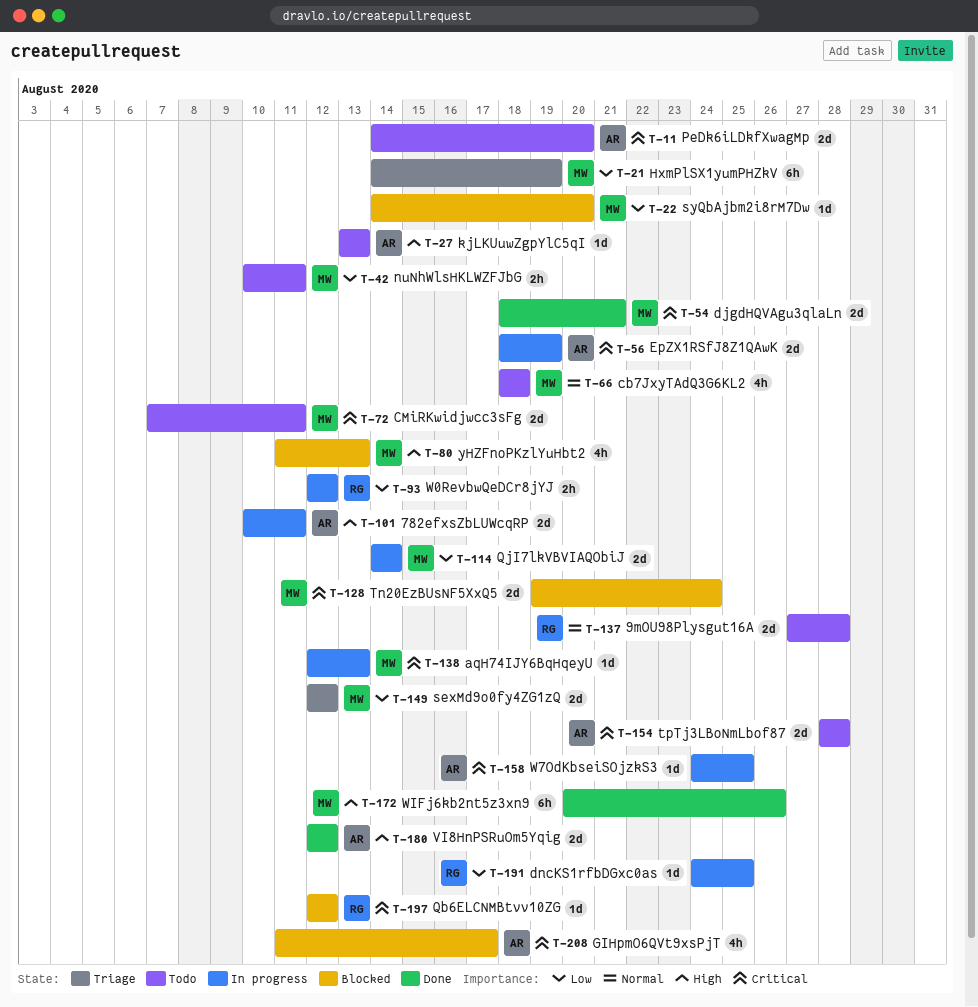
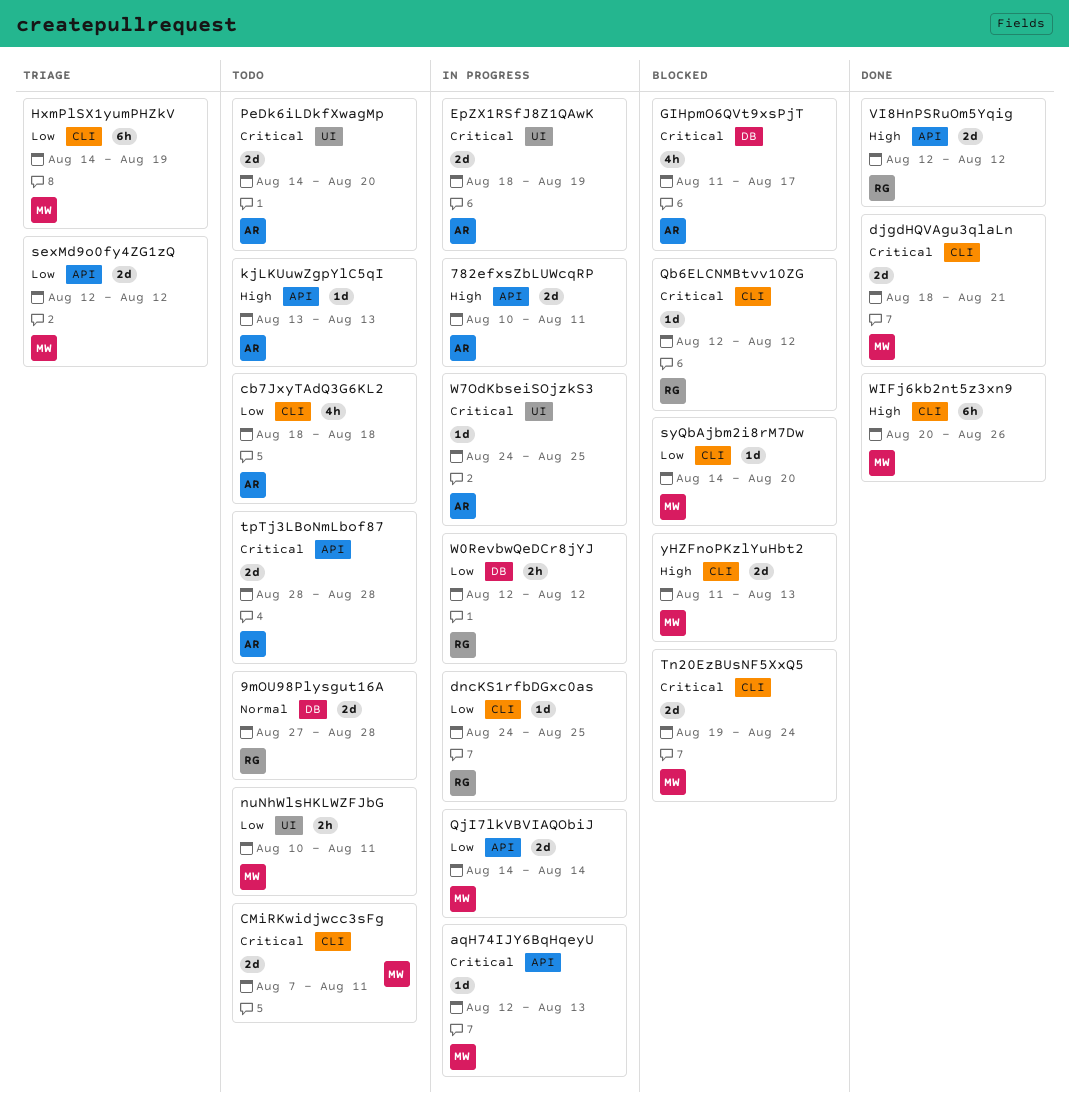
cb7JxyTAdQ3G6KL2, owner: MW -> AR
cb7JxyTAdQ3G6KL2, priority: Normal -> Low
VI8HnPSRuOm5Yqig, owner: AR -> RG
yHZFnoPKzlYuHbt2, estimate: 4h -> 2d

